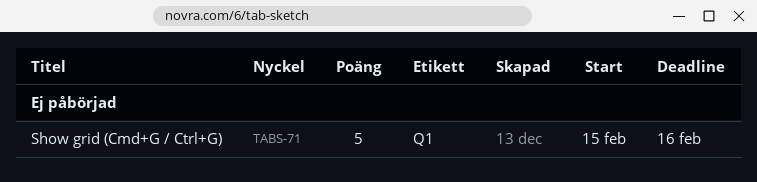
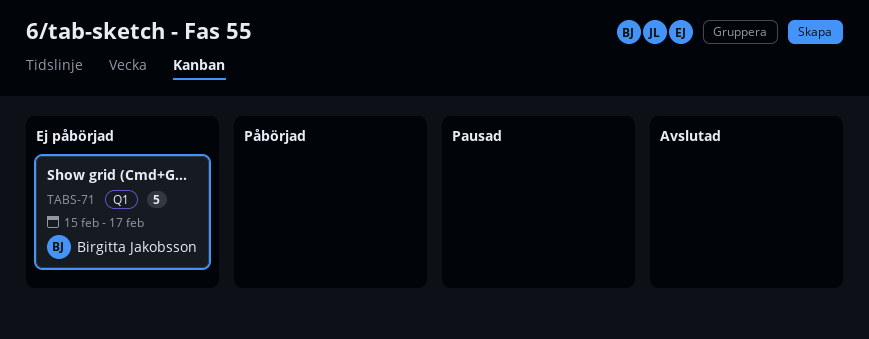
TABS-71, due: Feb 16 -> Feb 17

